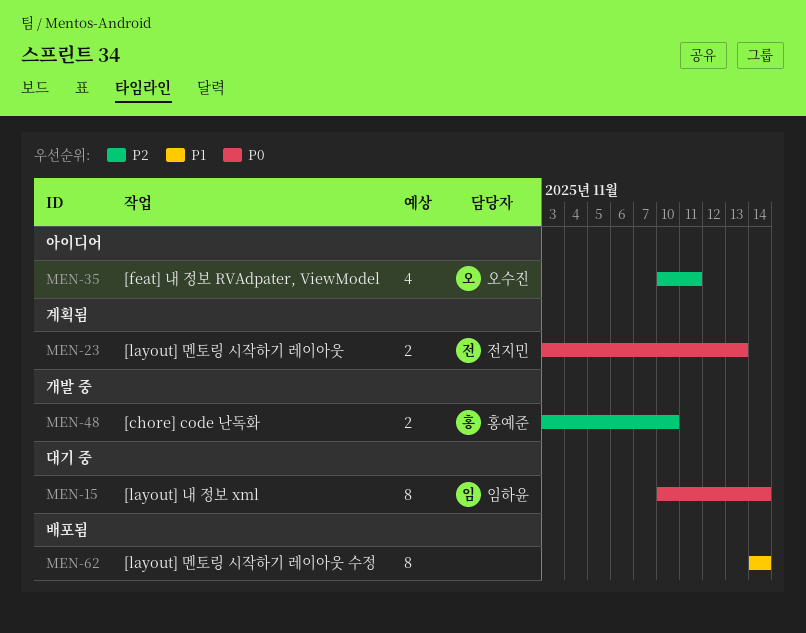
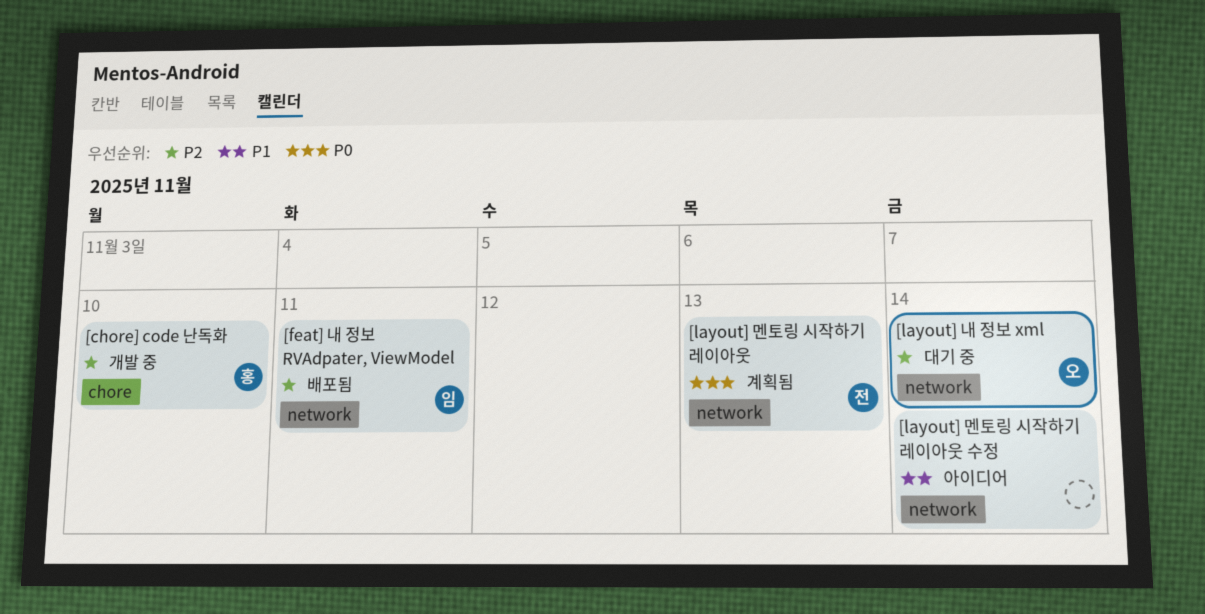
[feat] 내 정보 RVAdpater, ViewModel, status: 아이디어 -> 배포됨
[feat] 내 정보 RVAdpater, ViewModel, owner: 오수진 -> 임하윤
[layout] 내 정보 xml, owner: 임하윤 -> 오수진
[layout] 내 정보 xml, priority: P0 -> P2
[layout] 멘토링 시작하기 레이아웃 수정, status: 배포됨 -> 아이디어

